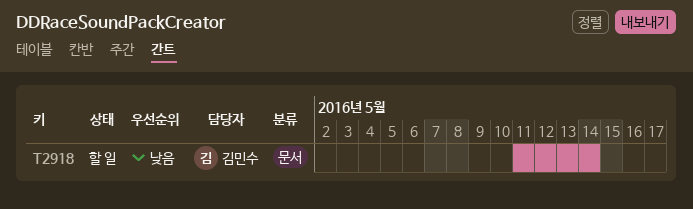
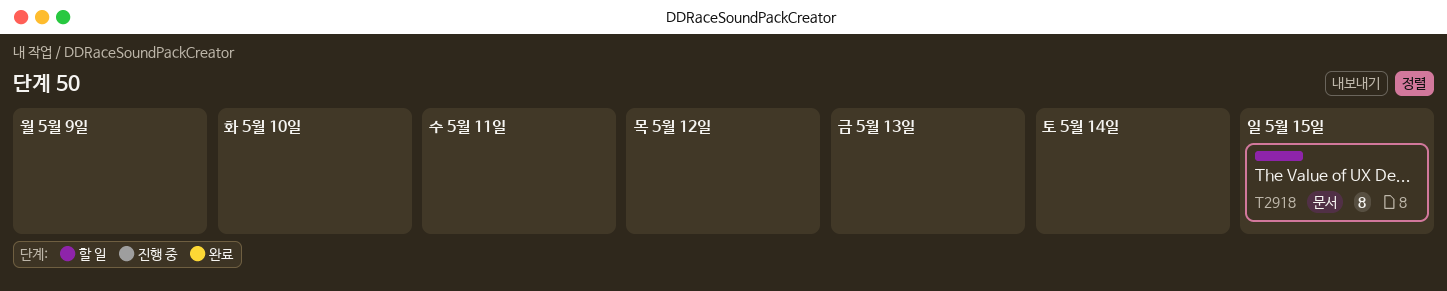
T2918, due: May 14 -> May 15

